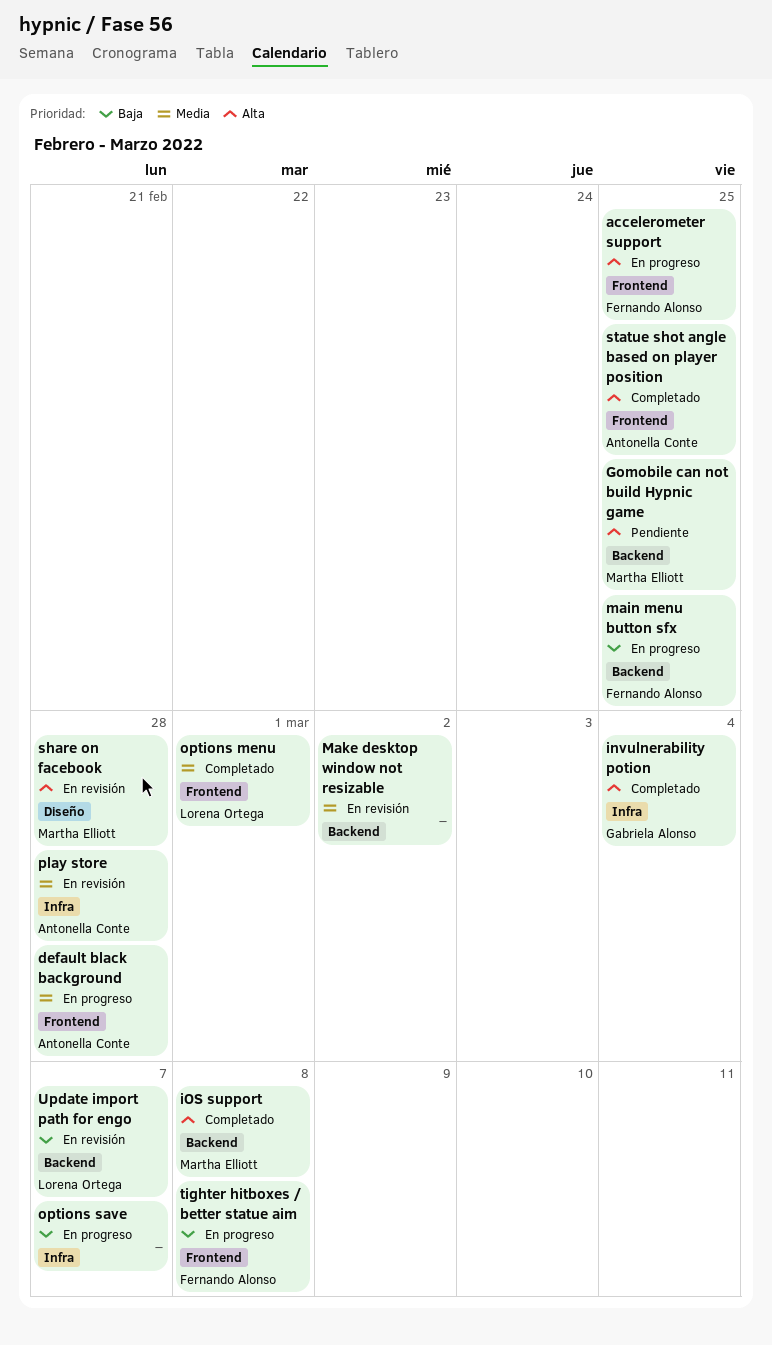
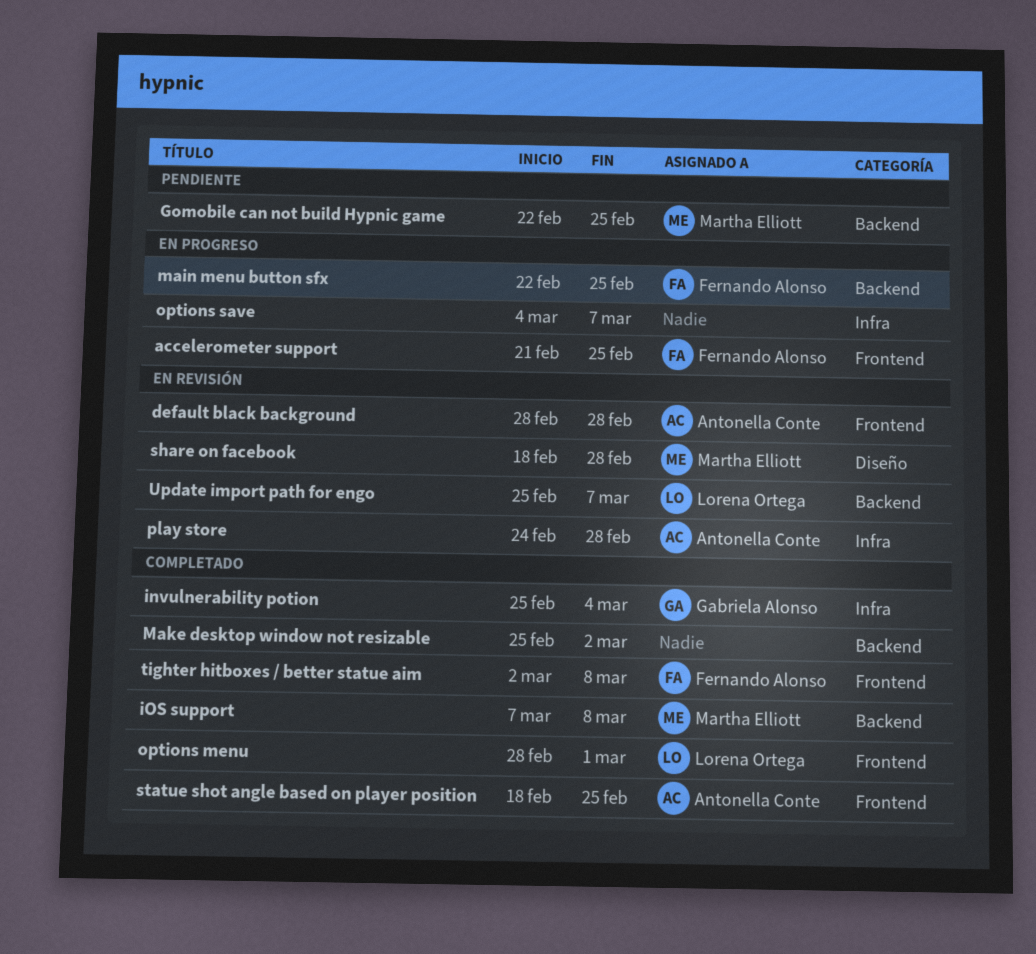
default black background, status: En progreso -> En revisión
Make desktop window not resizable, status: En revisión -> Completado
tighter hitboxes / better statue aim, status: En progreso -> Completado

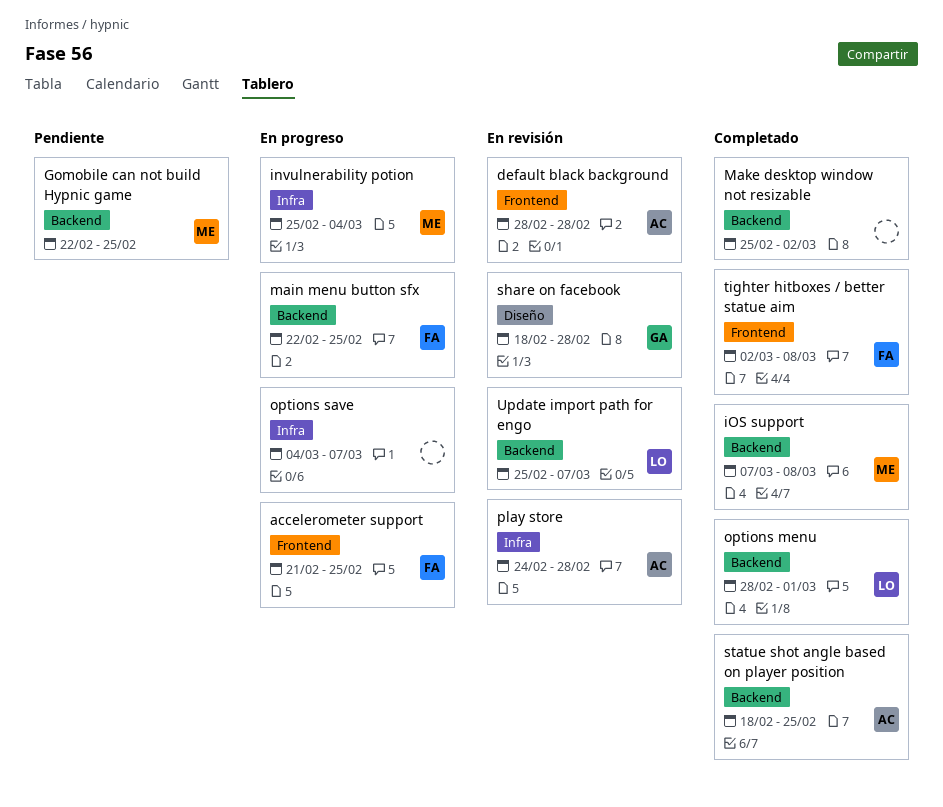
invulnerability potion, status: Completado -> En progreso
invulnerability potion, owner: Gabriela Alonso -> Martha Elliott
options menu, label: Frontend -> Backend
share on facebook, owner: Martha Elliott -> Gabriela Alonso
statue shot angle based on player position, label: Frontend -> Backend

